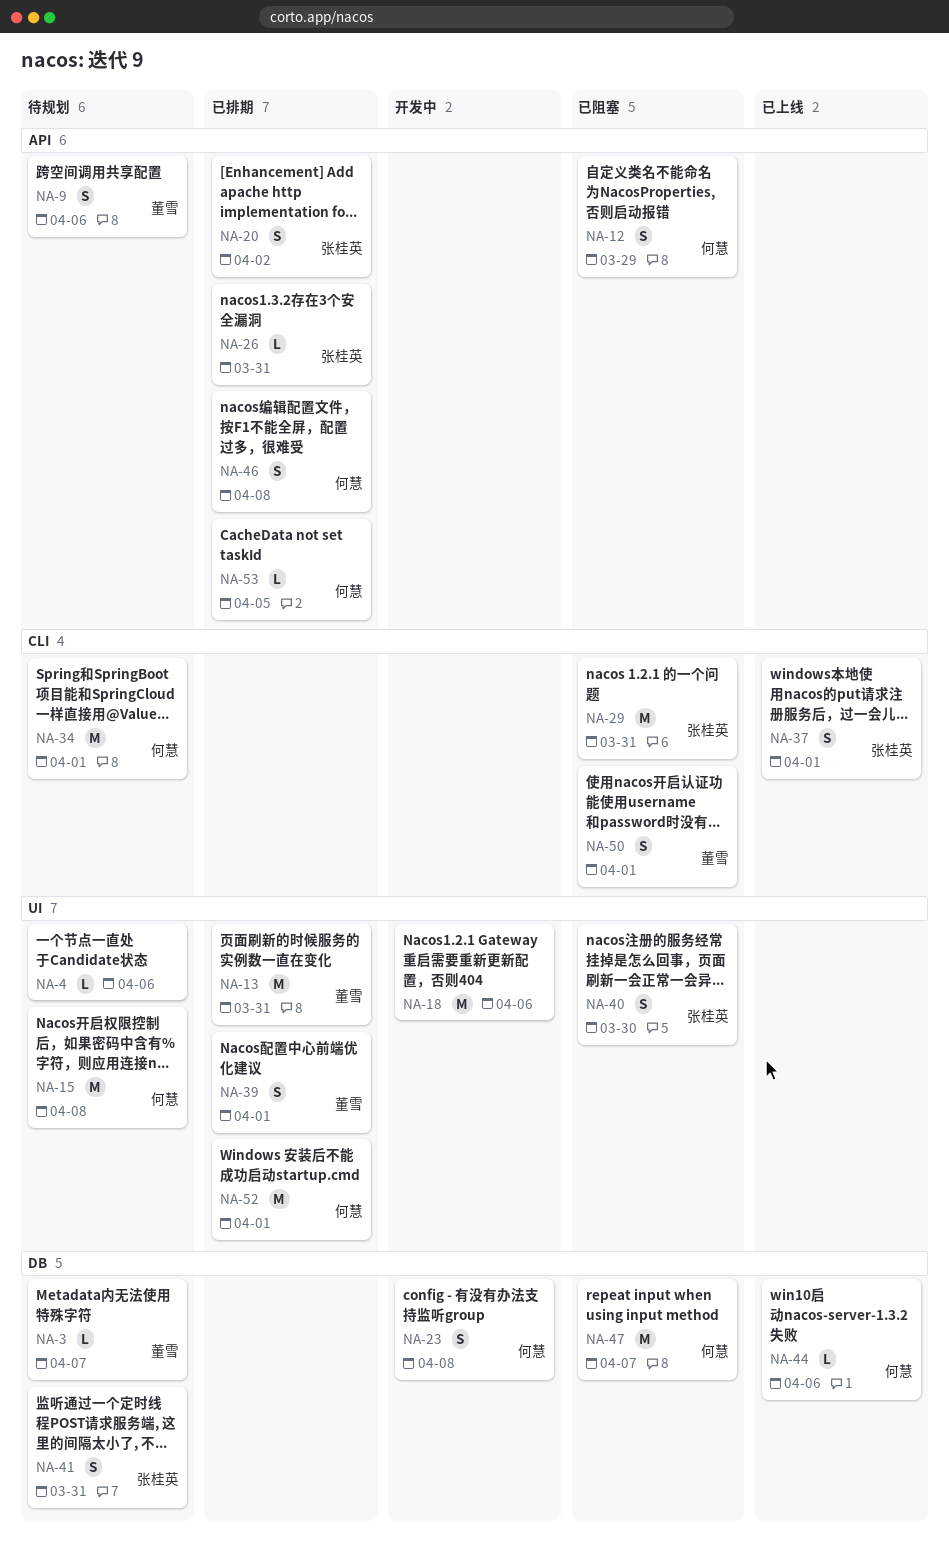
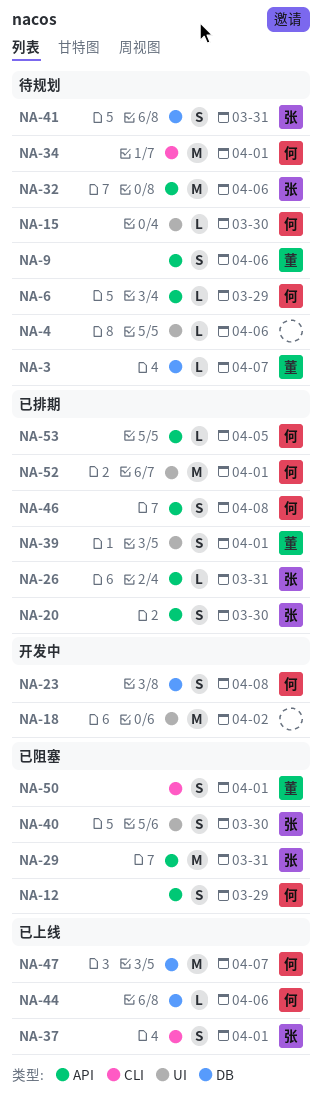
NA-6: none -> present
NA-13: present -> none
NA-15, estimate: M -> L
NA-15, due: Apr 8 -> Mar 30
NA-18, due: Apr 6 -> Apr 2
NA-20, due: Apr 2 -> Mar 30
NA-29, label: CLI -> API
NA-32: none -> present
NA-47, status: 已阻塞 -> 已上线

